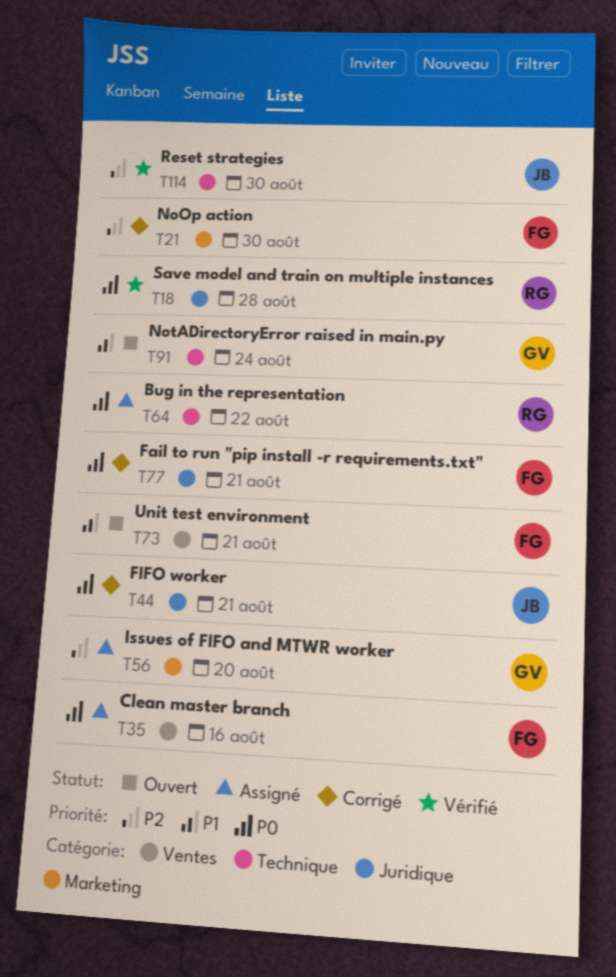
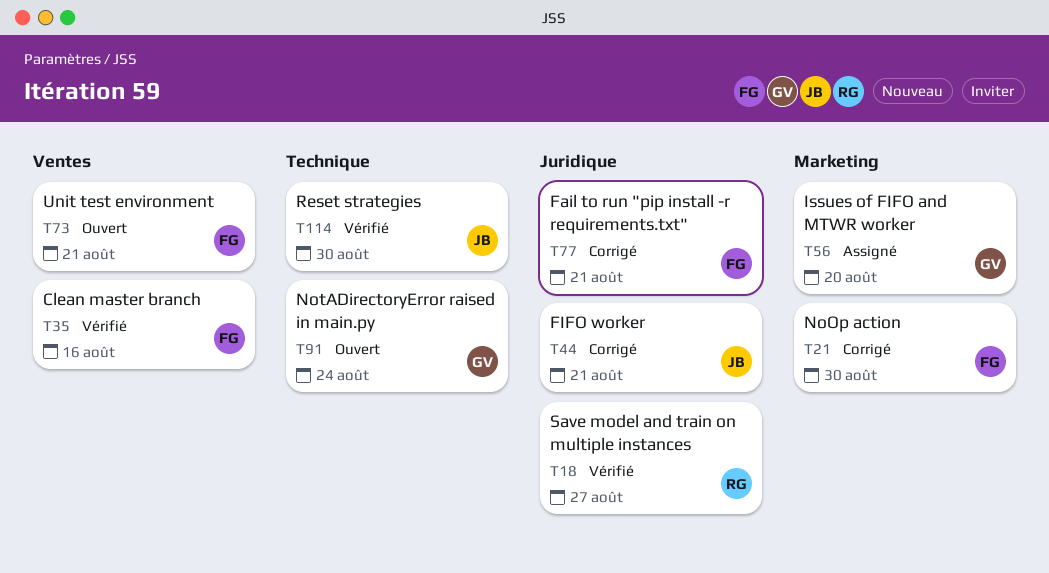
T18, due: Aug 28 -> Aug 27
T35, status: Assigné -> Vérifié
T64: present -> none

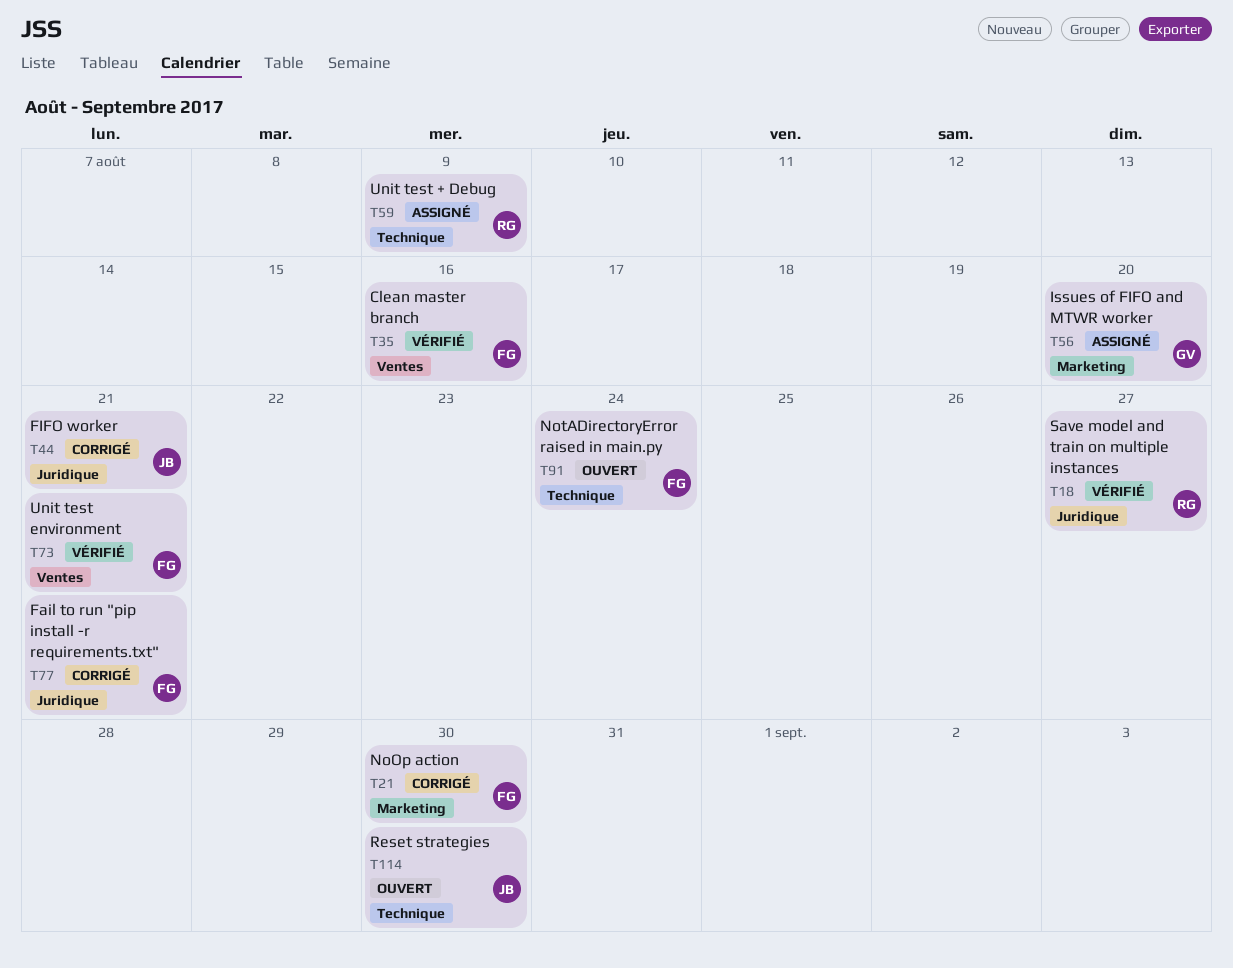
T59: none -> present
T73, status: Ouvert -> Vérifié
T91, owner: GV -> FG
T114, status: Vérifié -> Ouvert

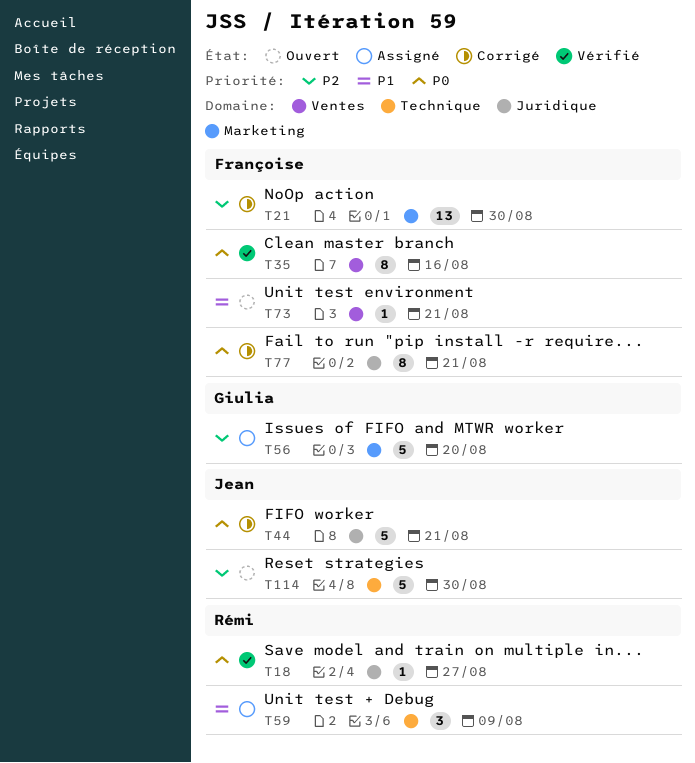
T73, status: Vérifié -> Ouvert
T91: present -> none

